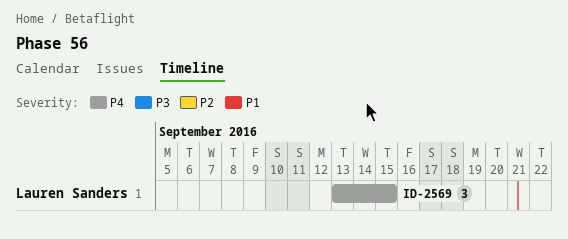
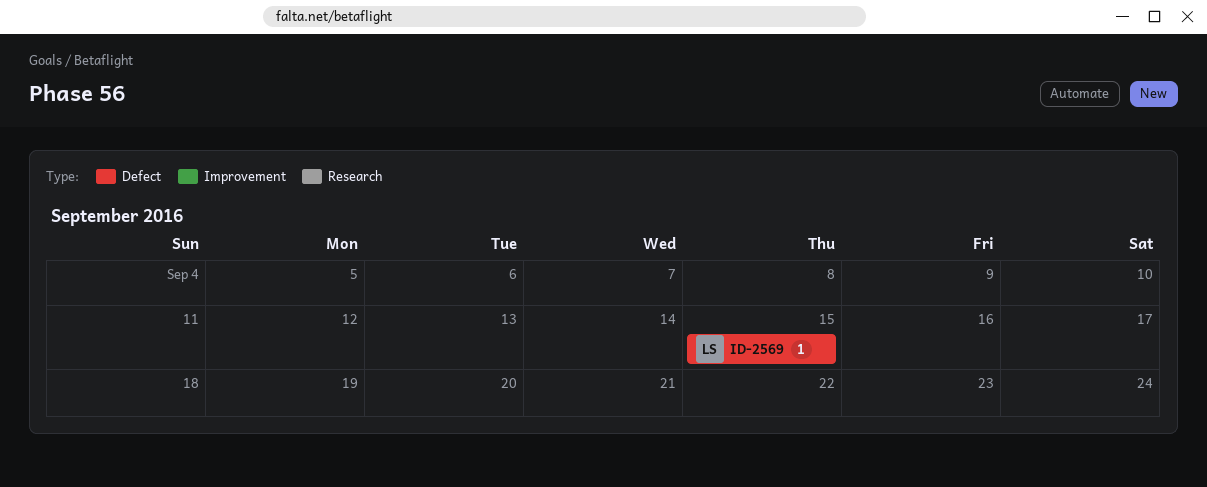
ID-2569, estimate: 3 -> 1
ID-2569, start: Sep 13 -> Sep 15

